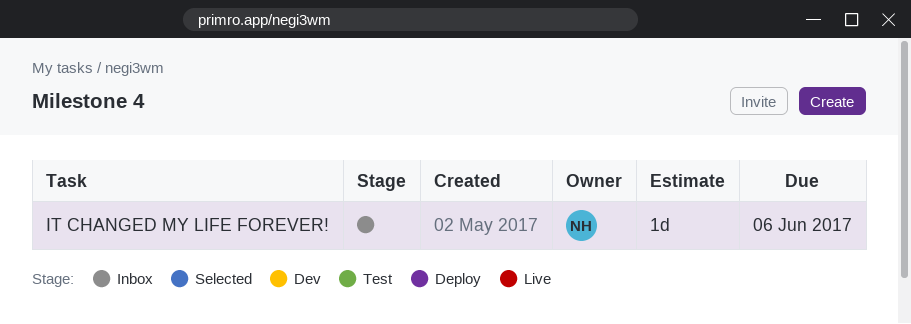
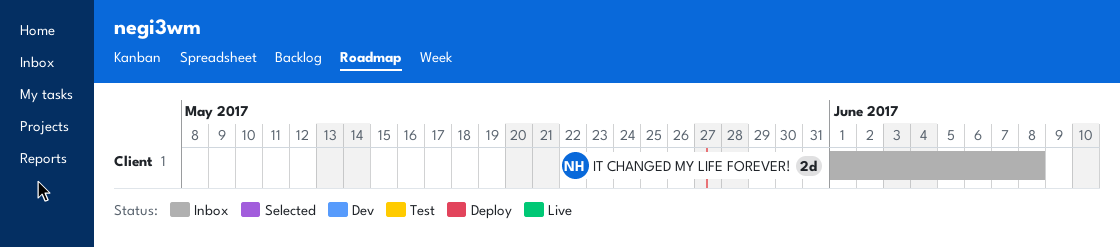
IT CHANGED MY LIFE FOREVER!, estimate: 1d -> 2d
IT CHANGED MY LIFE FOREVER!, due: Jun 6 -> Jun 8

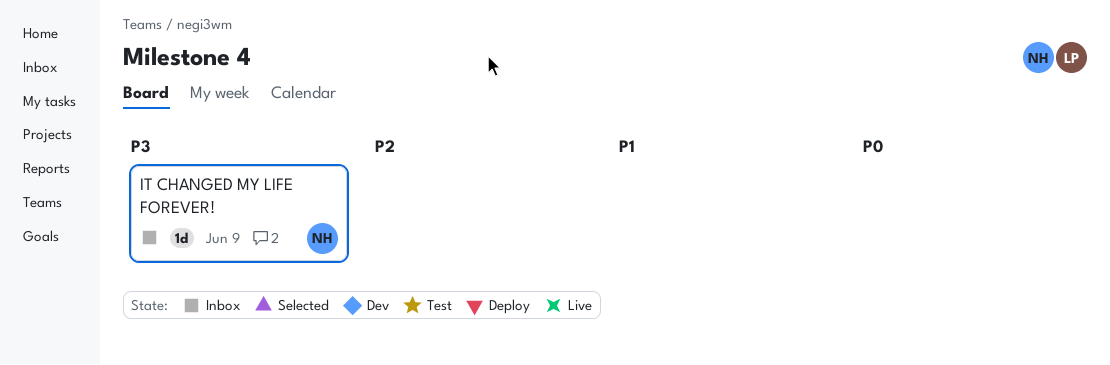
IT CHANGED MY LIFE FOREVER!, estimate: 2d -> 1d
IT CHANGED MY LIFE FOREVER!, due: Jun 8 -> Jun 9

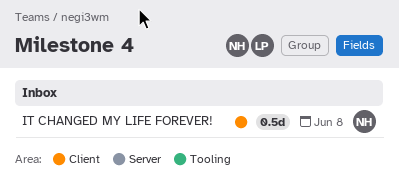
IT CHANGED MY LIFE FOREVER!, estimate: 1d -> 0.5d
IT CHANGED MY LIFE FOREVER!, due: Jun 9 -> Jun 8

